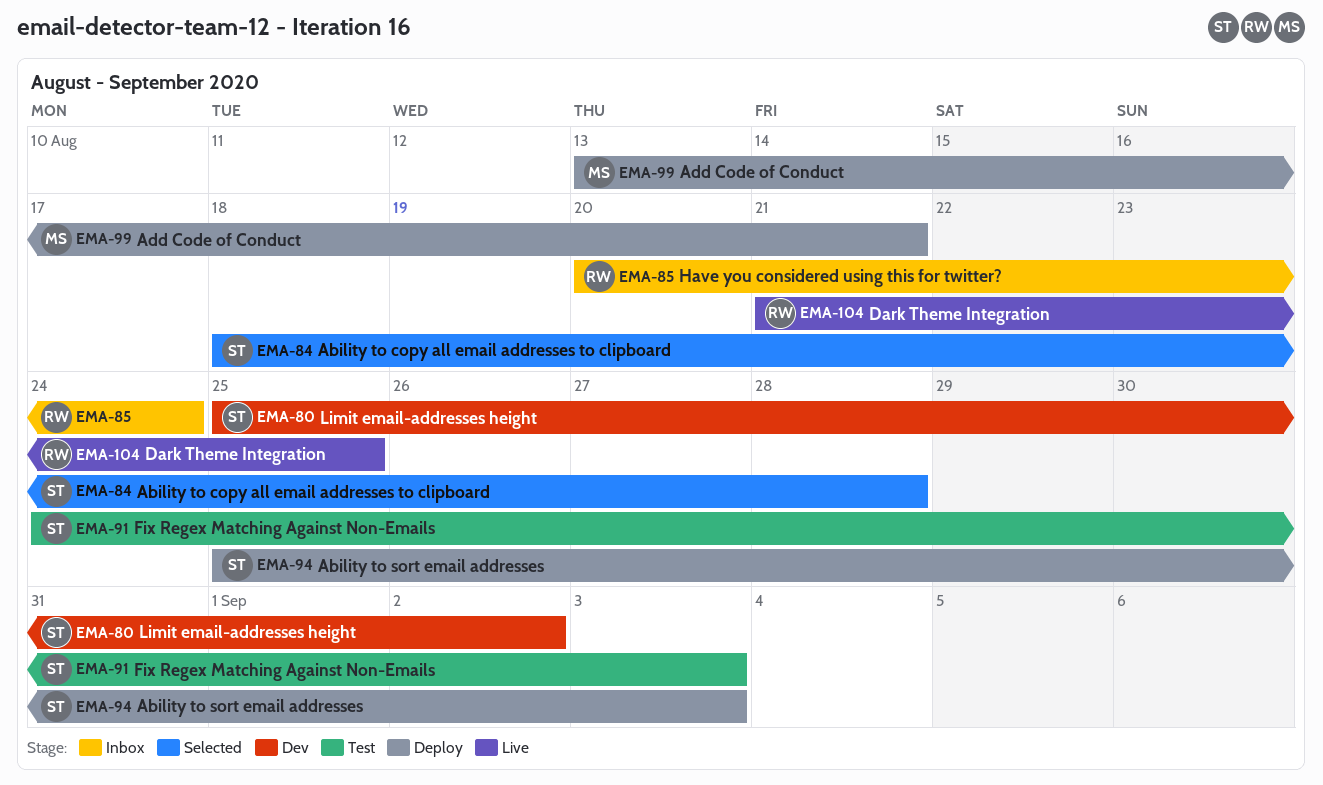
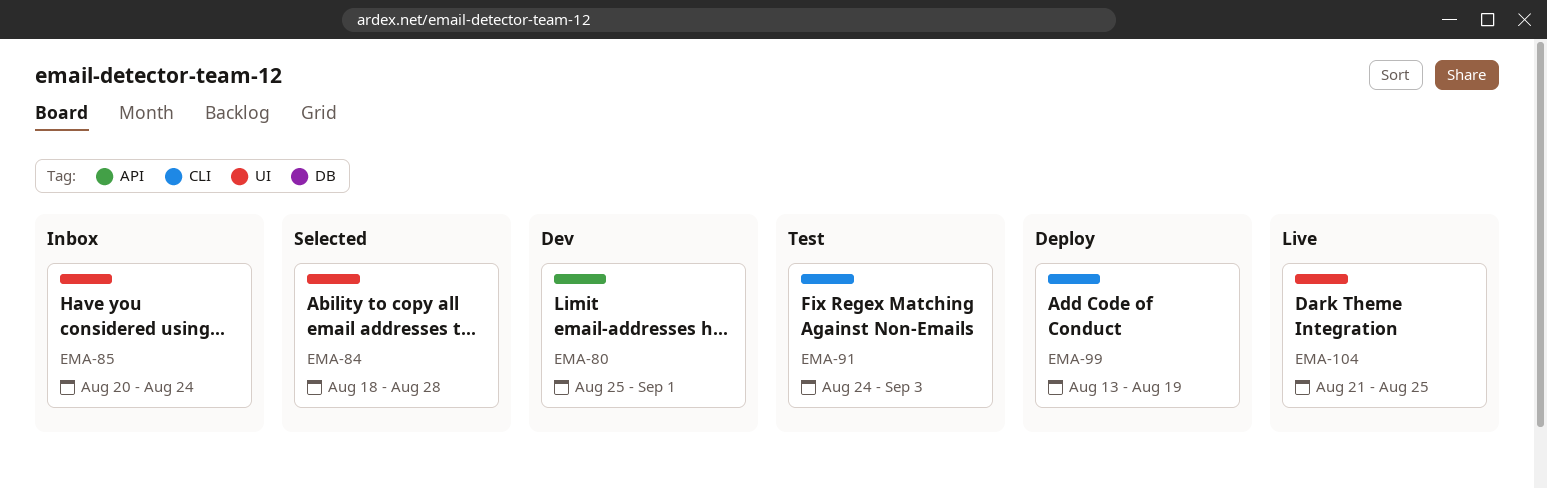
EMA-80, due: Sep 2 -> Sep 1
EMA-94: present -> none
EMA-99, due: Aug 21 -> Aug 19

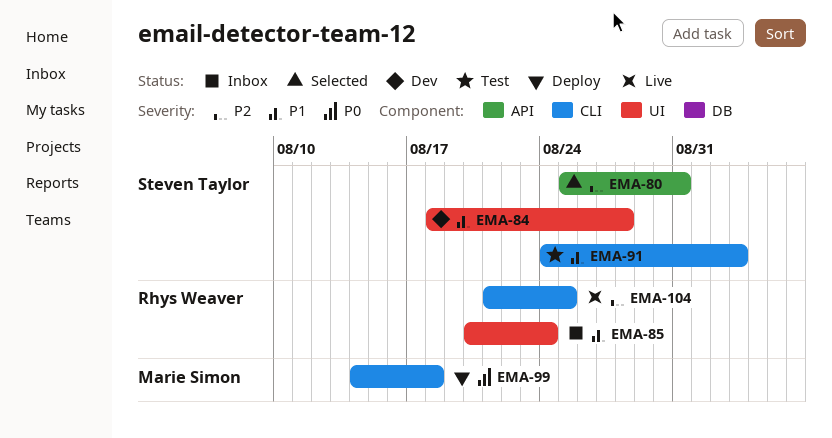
EMA-80, status: Dev -> Selected
EMA-80, due: Sep 1 -> Aug 31
EMA-84, status: Selected -> Dev
EMA-99, start: Aug 13 -> Aug 14
EMA-99, due: Aug 19 -> Aug 18
EMA-104, label: UI -> CLI

